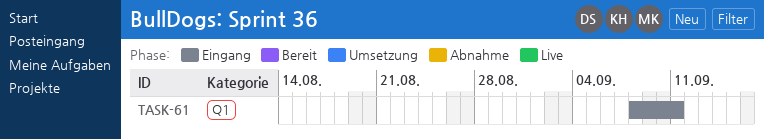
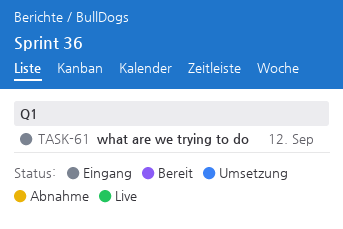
TASK-61, due: Sep 11 -> Sep 12

